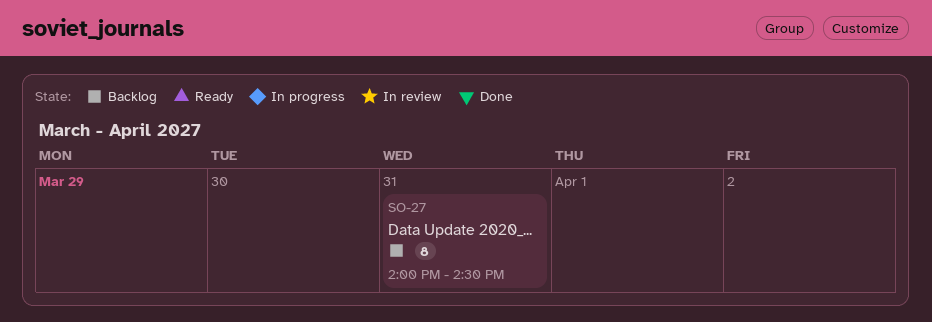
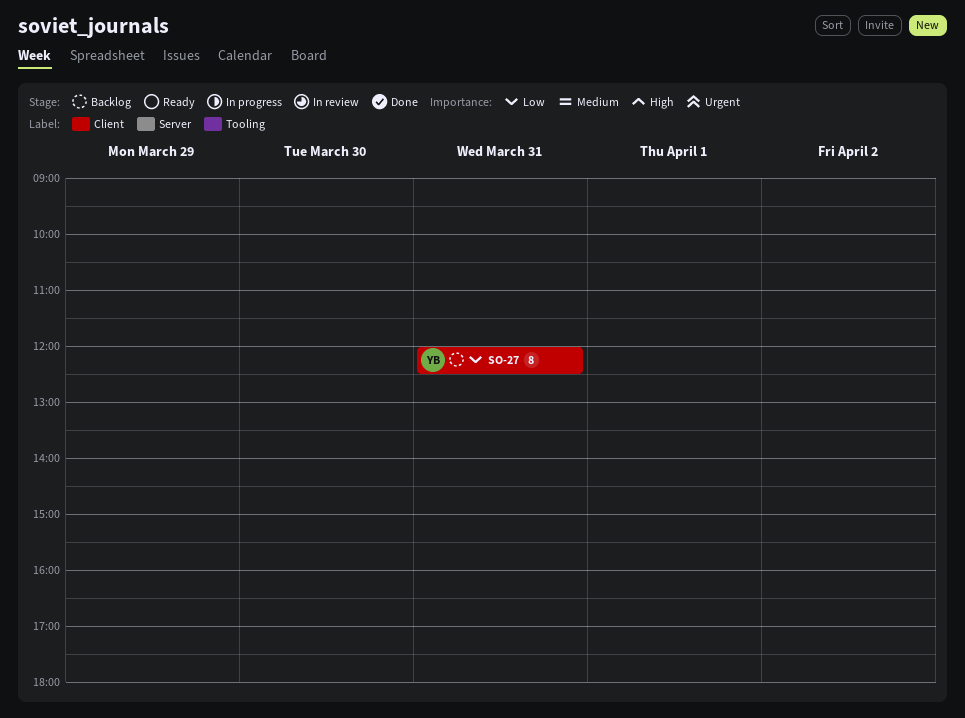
SO-27, begins: 14:00 -> 12:00
SO-27, ends: 14:30 -> 12:30

